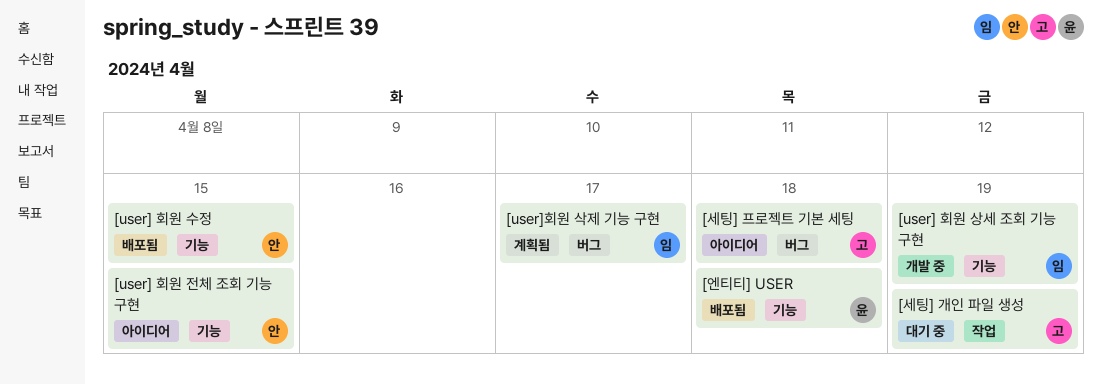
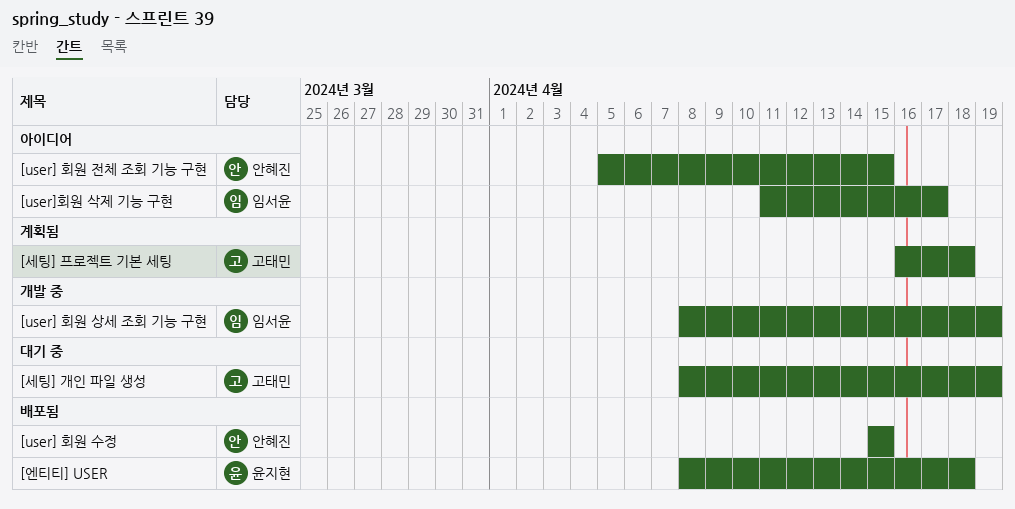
[user]회원 삭제 기능 구현, status: 계획됨 -> 아이디어
[세팅] 프로젝트 기본 세팅, status: 아이디어 -> 계획됨

